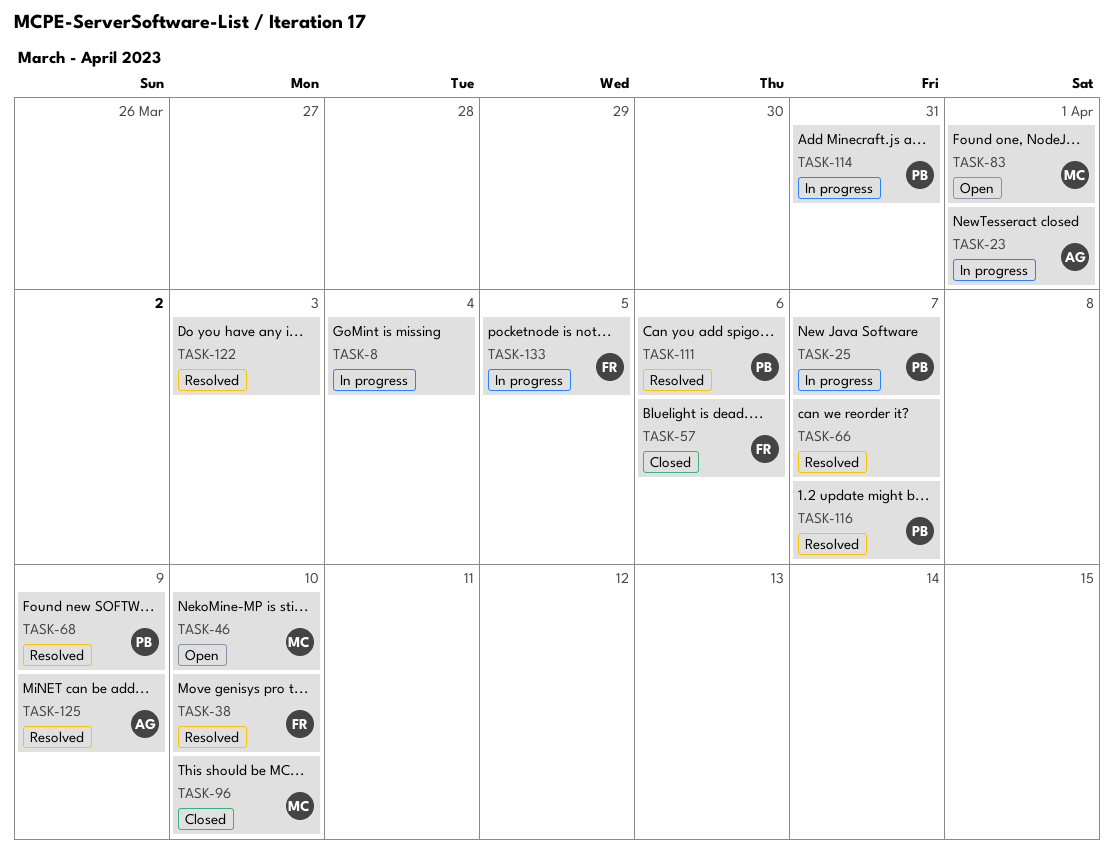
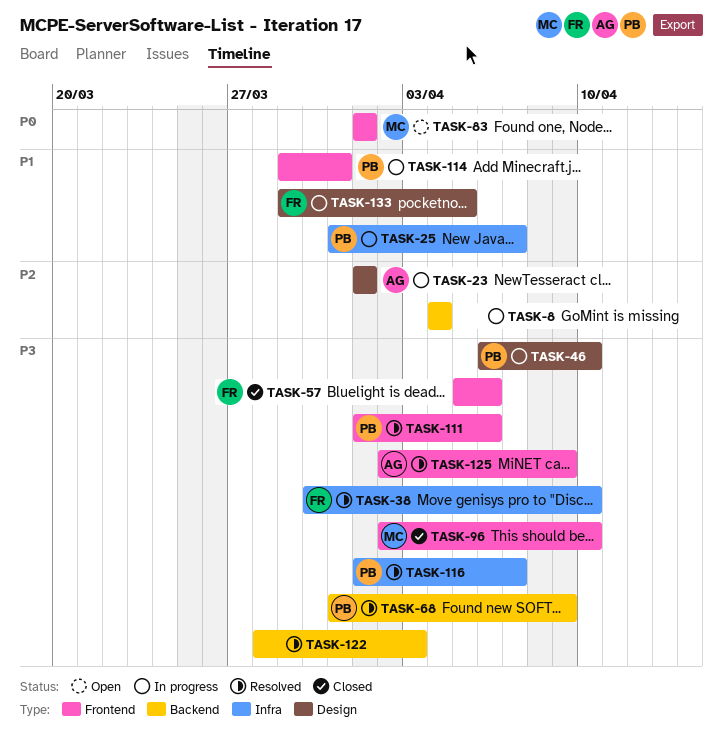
TASK-46, status: Open -> In progress
TASK-46, owner: MC -> PB
TASK-66: present -> none

